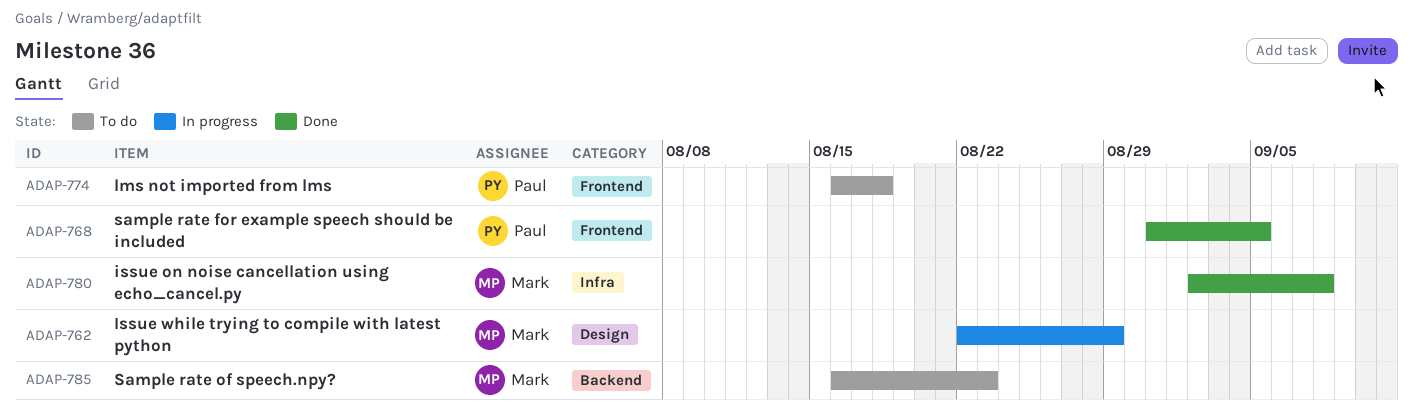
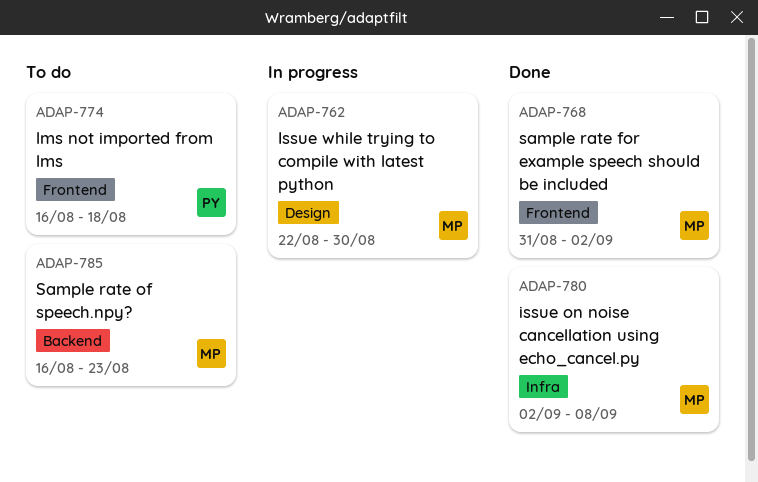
ADAP-762, due: Aug 29 -> Aug 30
ADAP-768, owner: Paul -> Mark
ADAP-768, due: Sep 5 -> Sep 2

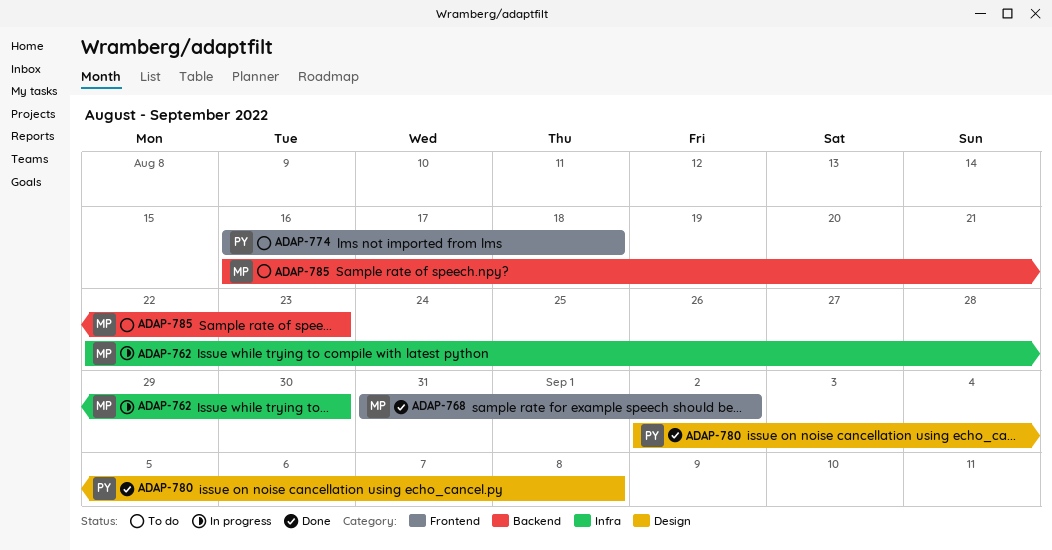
ADAP-762, label: Design -> Infra
ADAP-780, owner: MP -> PY
ADAP-780, label: Infra -> Design

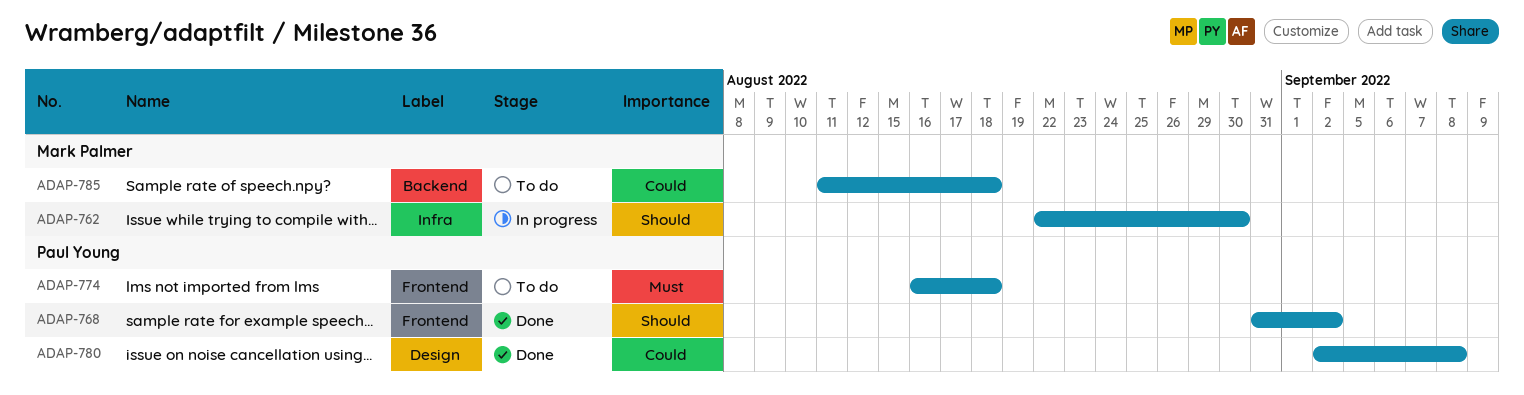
ADAP-768, owner: Mark Palmer -> Paul Young
ADAP-785, start: Aug 16 -> Aug 11
ADAP-785, due: Aug 23 -> Aug 18

